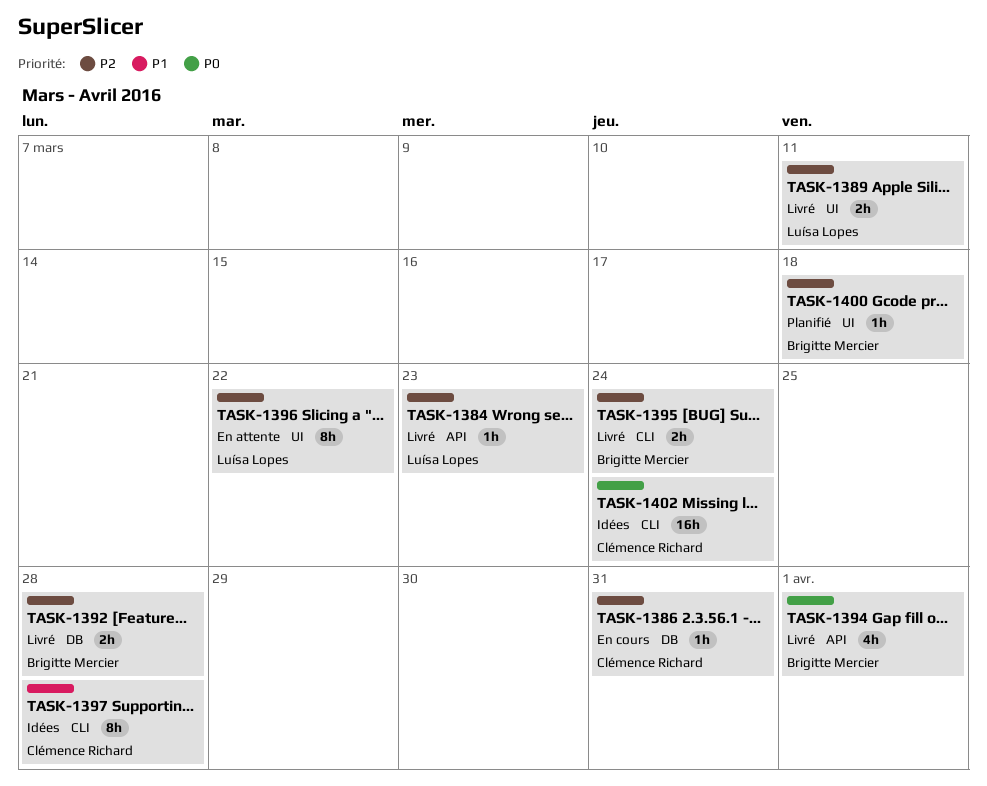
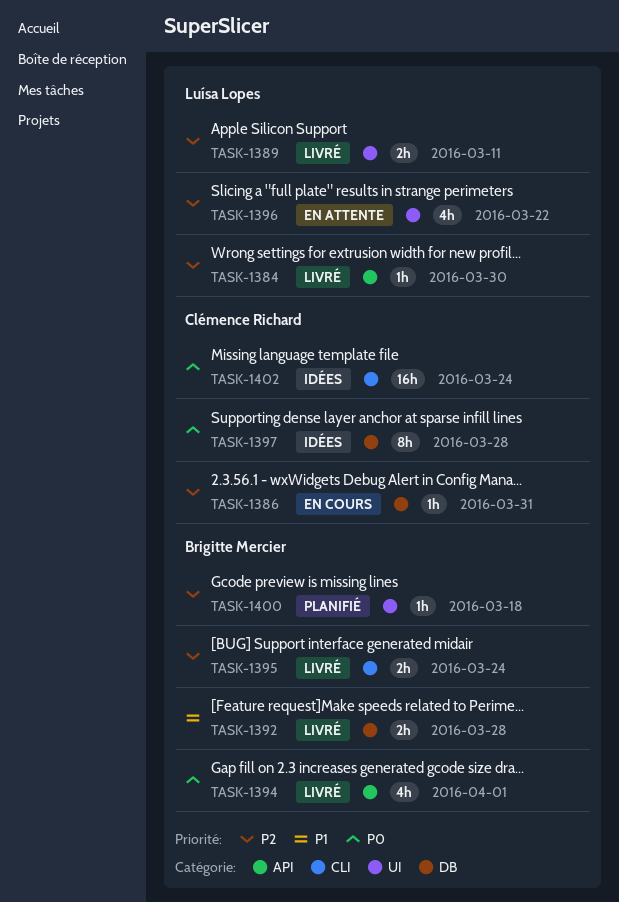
TASK-1384, due: Mar 23 -> Mar 30
TASK-1392, priority: P2 -> P1
TASK-1396, estimate: 8h -> 4h
TASK-1397, priority: P1 -> P0
TASK-1397, label: CLI -> DB

